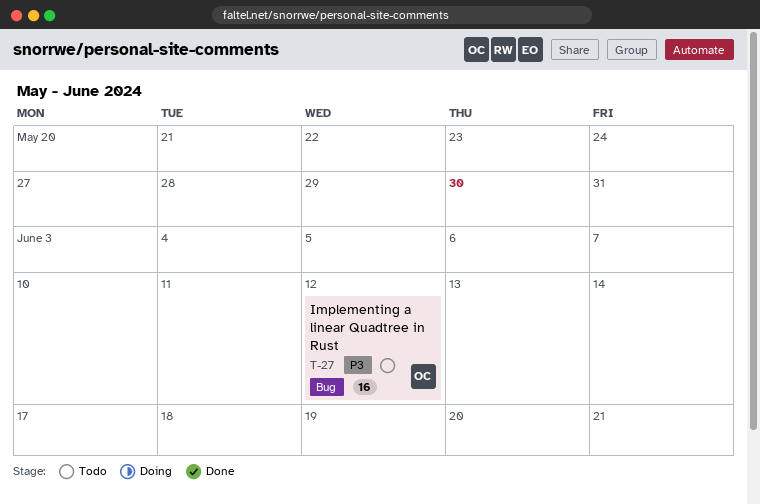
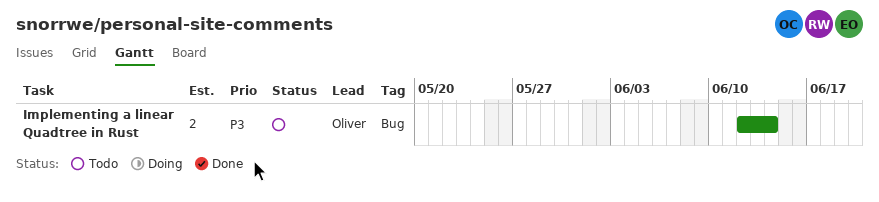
Implementing a linear Quadtree in Rust, estimate: 16 -> 2
Implementing a linear Quadtree in Rust, due: Jun 12 -> Jun 14

